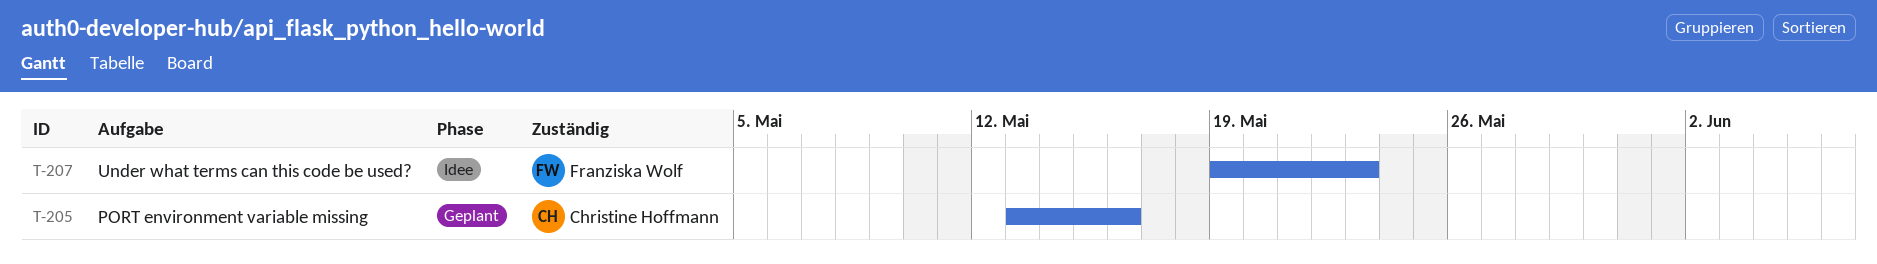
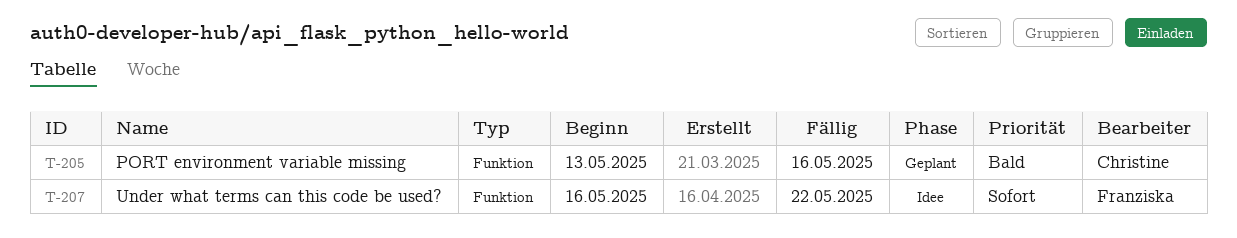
T-207, start: May 19 -> May 16
T-207, due: May 23 -> May 22

